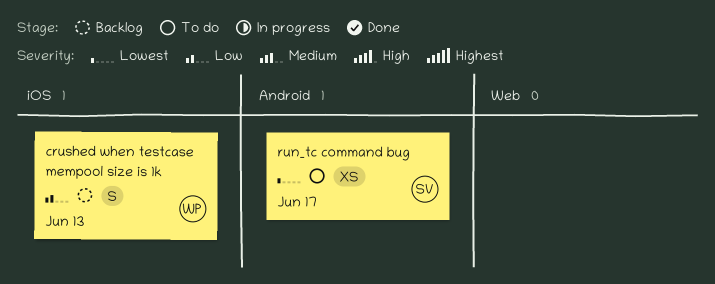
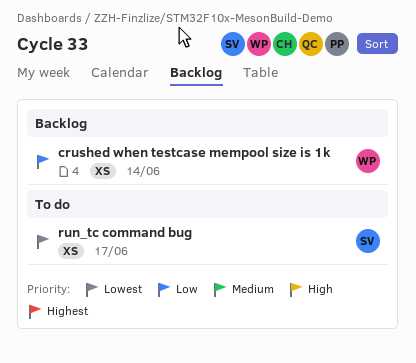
crushed when testcase mempool size is 1k, estimate: S -> XS
crushed when testcase mempool size is 1k, due: Jun 13 -> Jun 14

